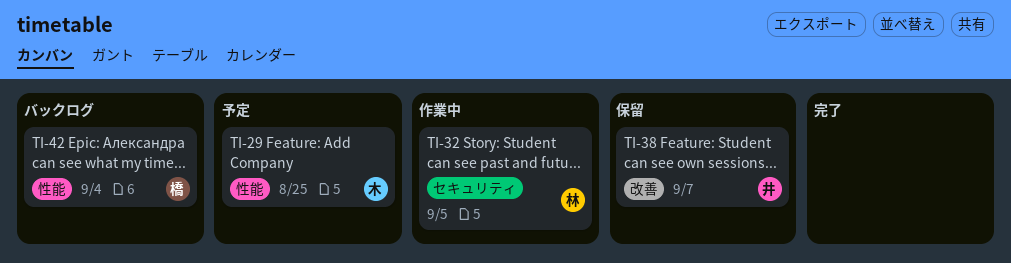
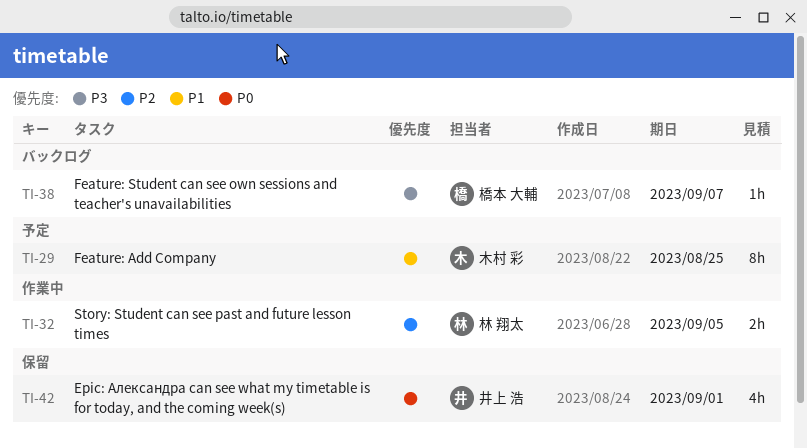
TI-38, status: 保留 -> バックログ
TI-38, owner: 井上 浩 -> 橋本 大輔
TI-42, status: バックログ -> 保留
TI-42, owner: 橋本 大輔 -> 井上 浩
TI-42, due: Sep 4 -> Sep 1

